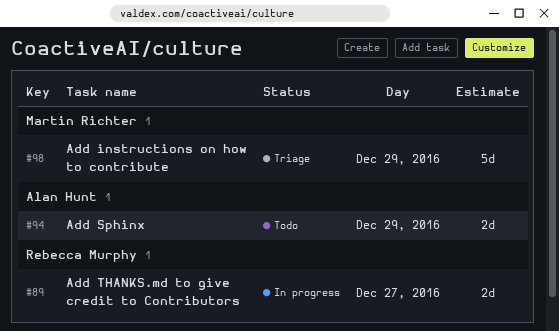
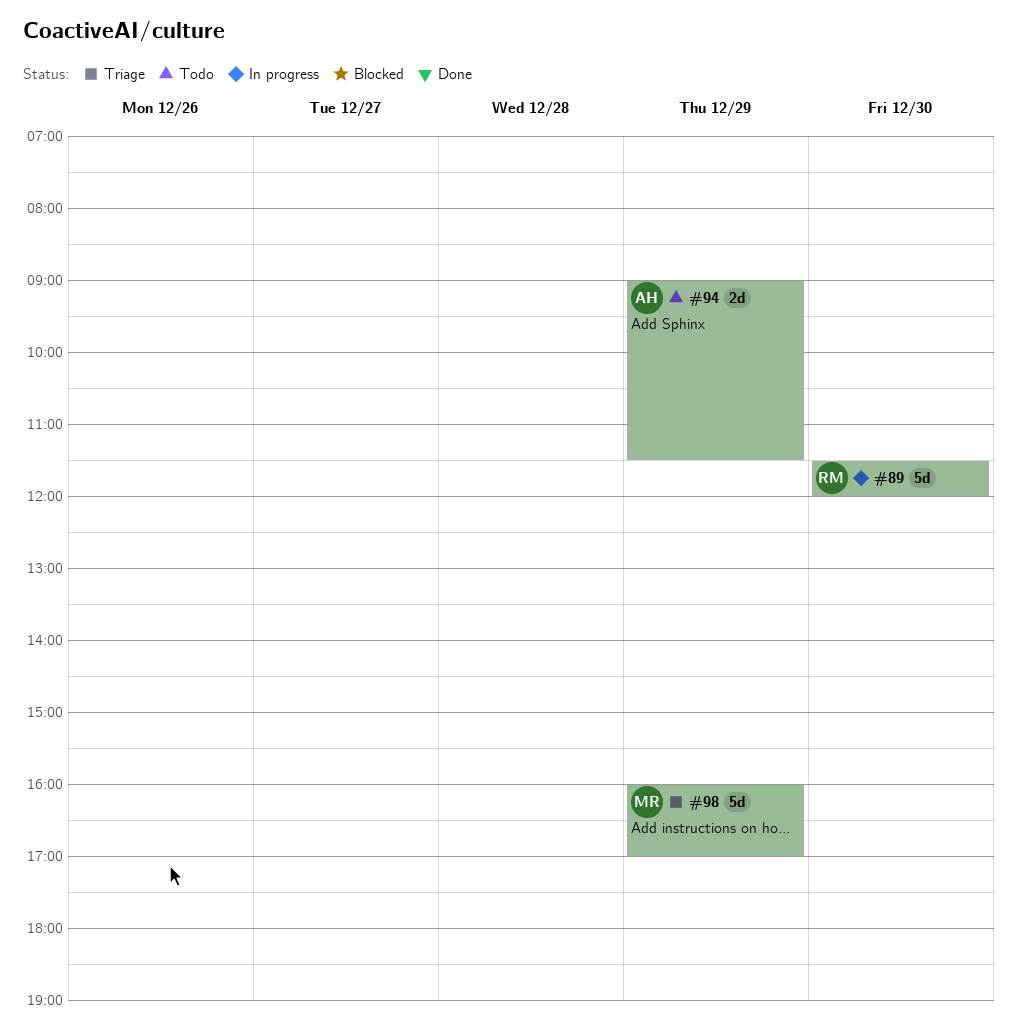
#89, estimate: 2d -> 5d
#89, day: Dec 27 -> Dec 30

